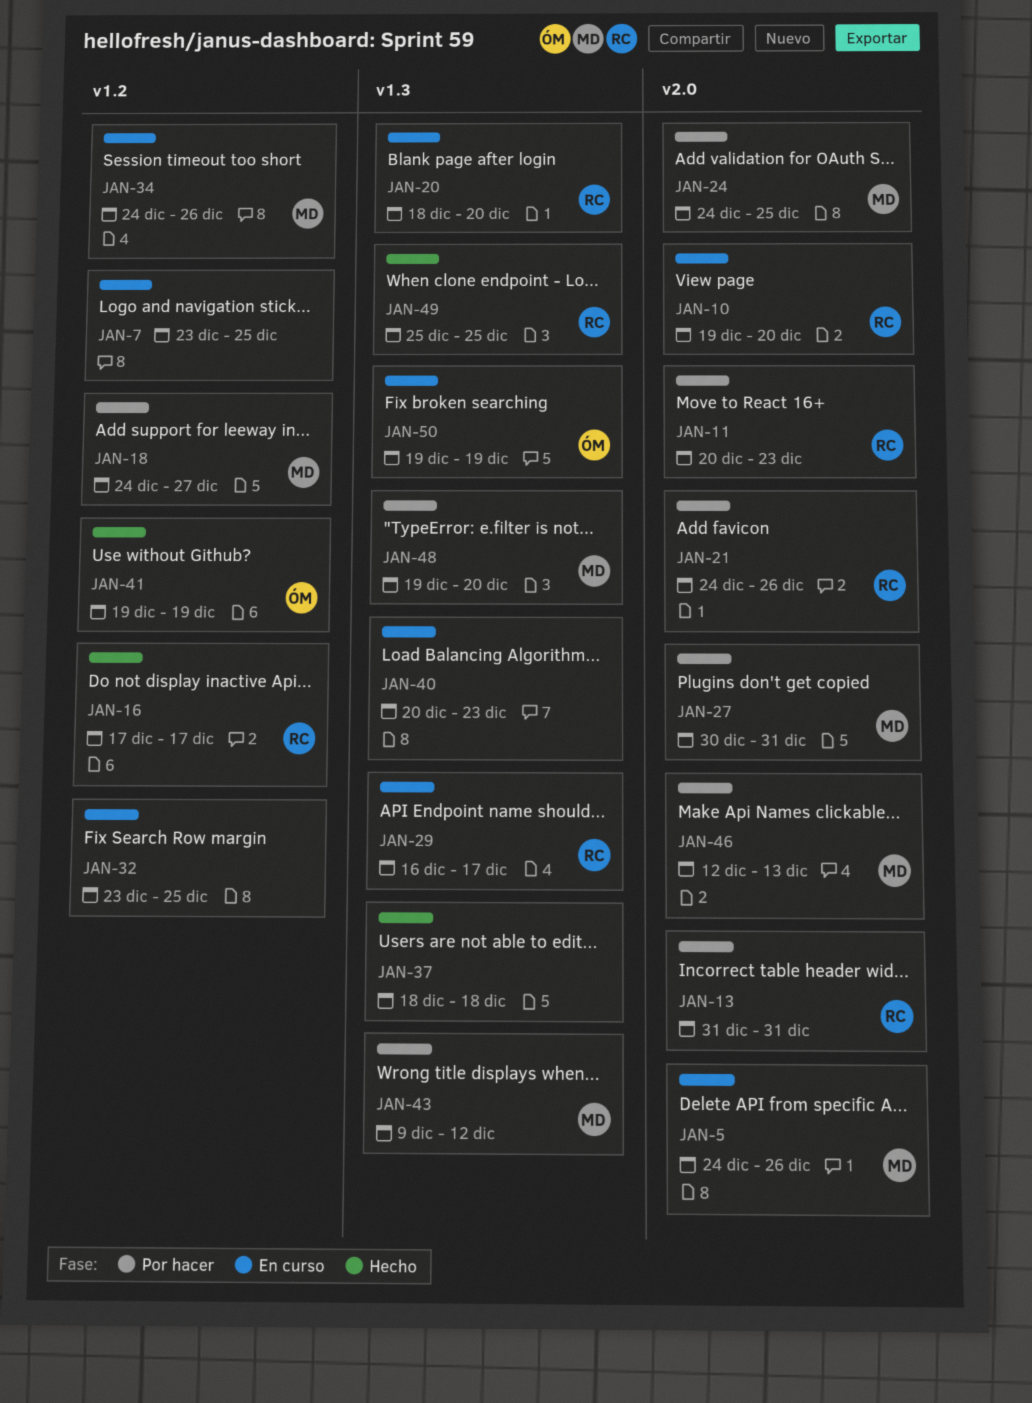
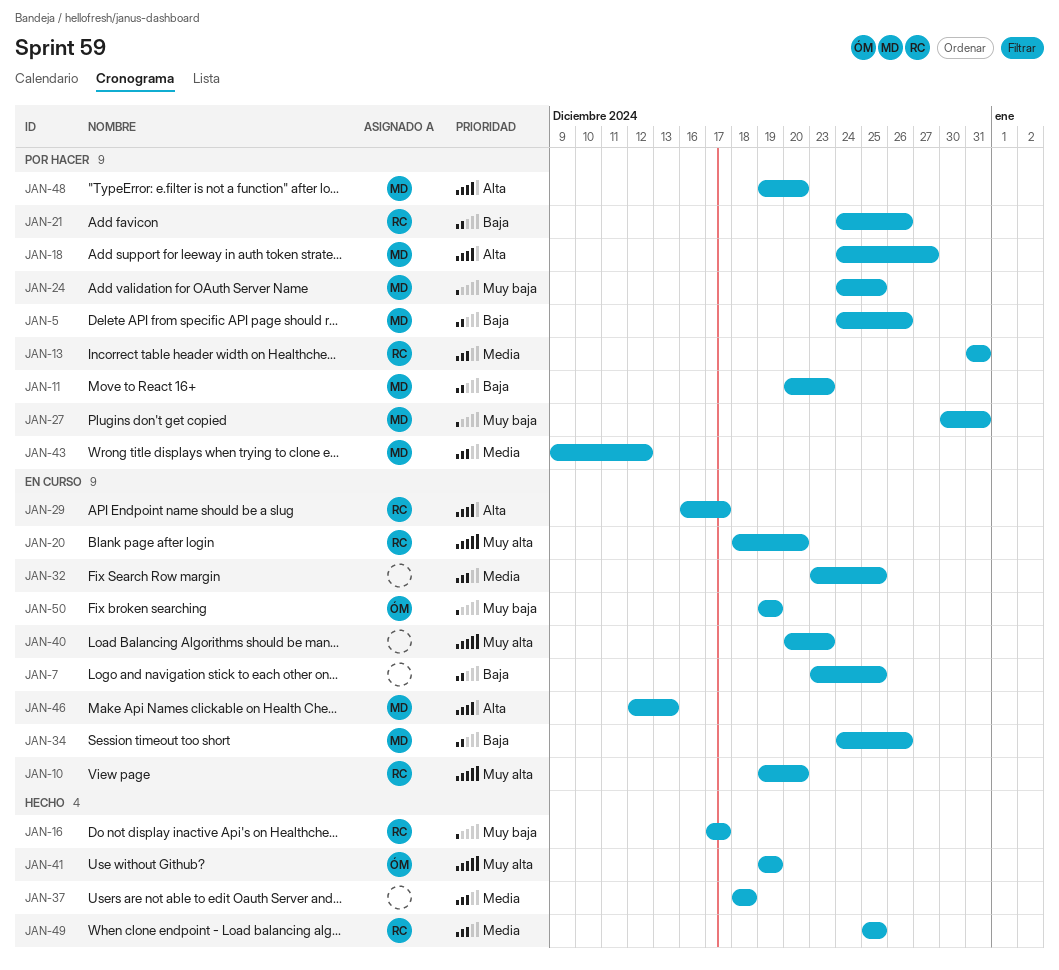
JAN-5, status: En curso -> Por hacer
JAN-11, owner: RC -> MD
JAN-46, status: Por hacer -> En curso

